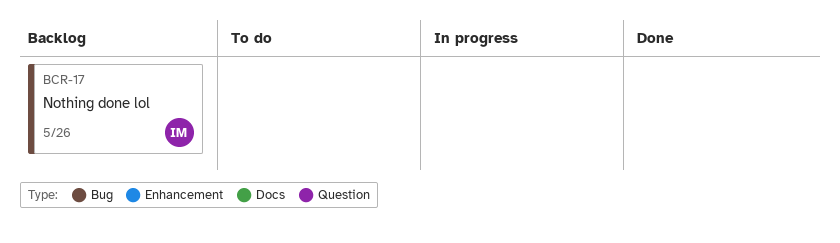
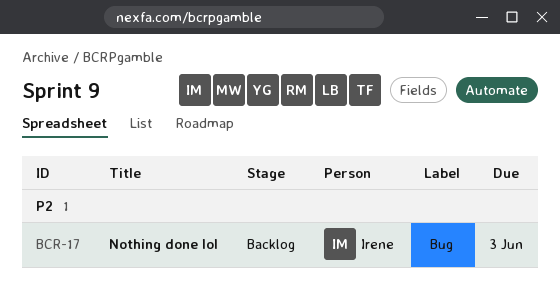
BCR-17, due: May 26 -> Jun 3

